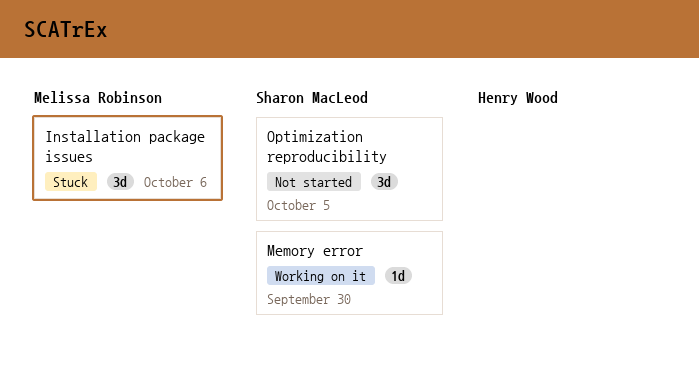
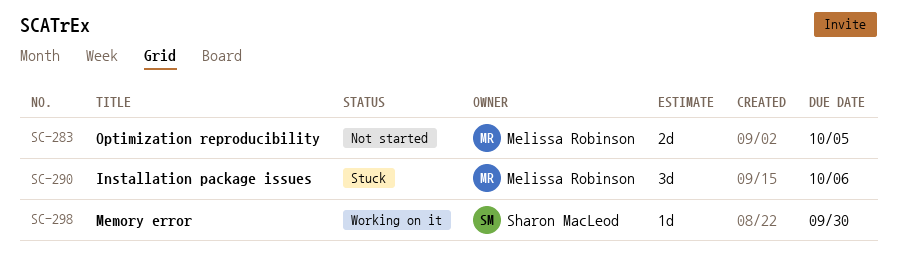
Optimization reproducibility, owner: Sharon MacLeod -> Melissa Robinson
Optimization reproducibility, estimate: 3d -> 2d

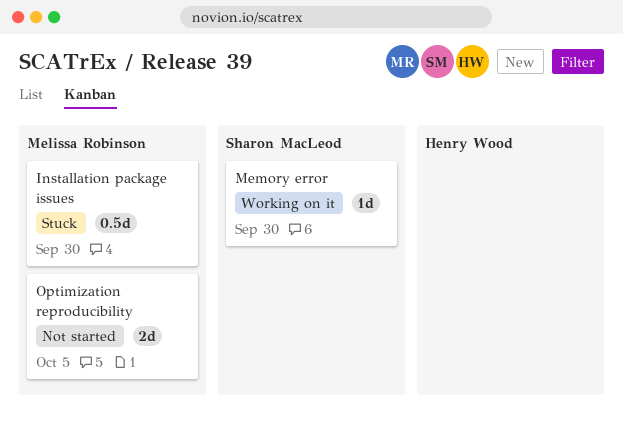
Installation package issues, estimate: 3d -> 0.5d
Installation package issues, due: Oct 6 -> Sep 30

